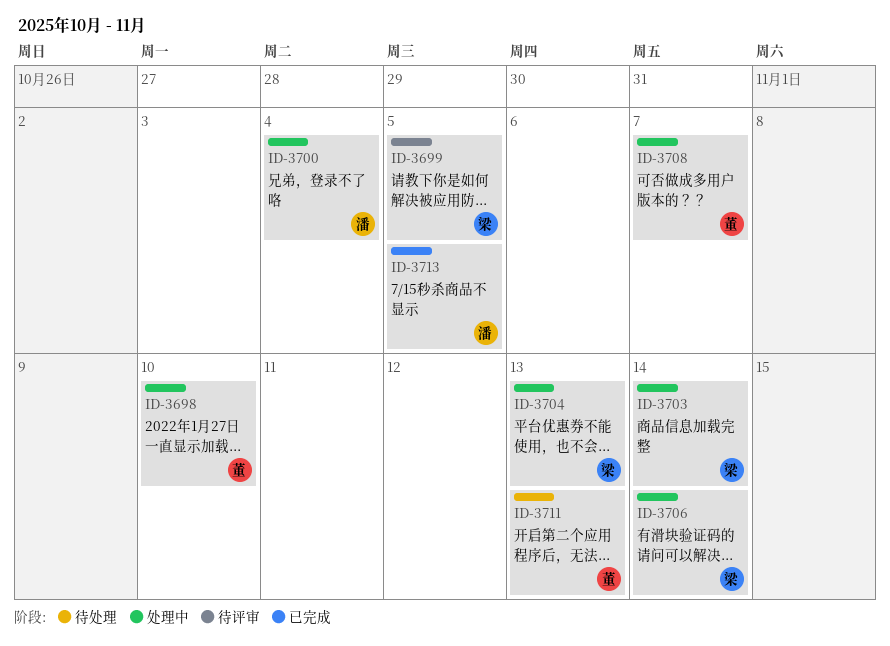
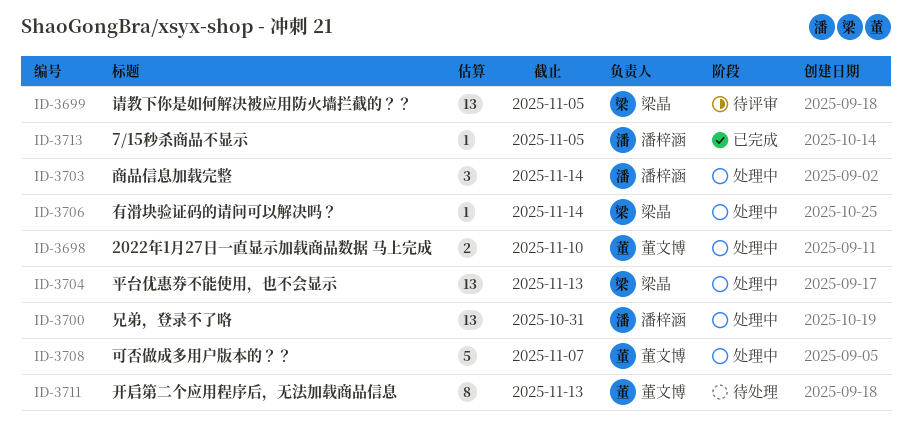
ID-3700, due: Nov 4 -> Oct 31
ID-3703, owner: 梁晶 -> 潘梓涵

